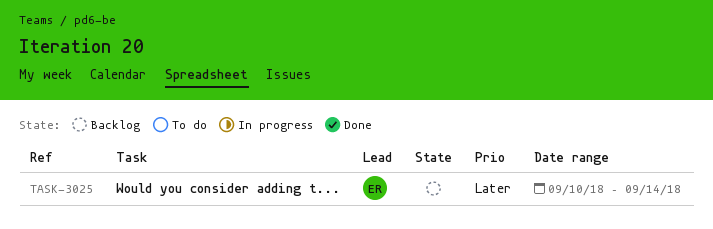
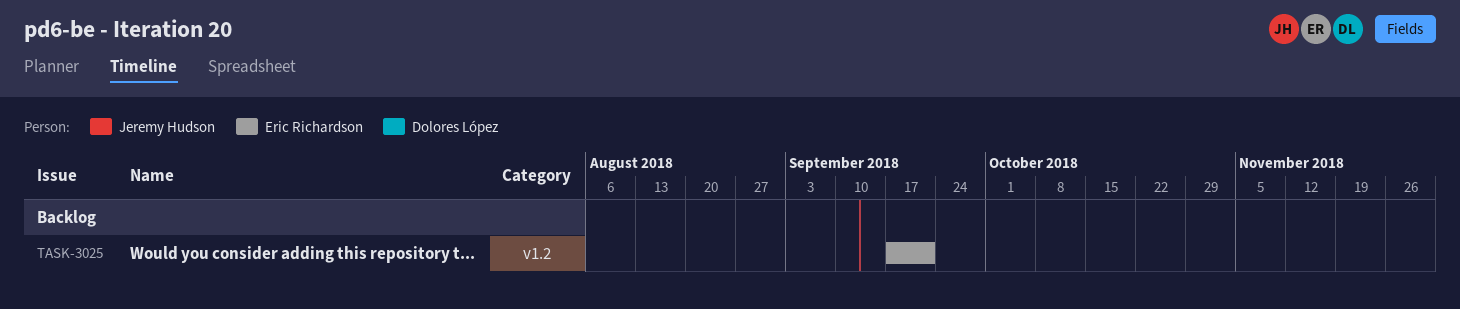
TASK-3025, start: Sep 10 -> Sep 17
TASK-3025, due: Sep 14 -> Sep 21

